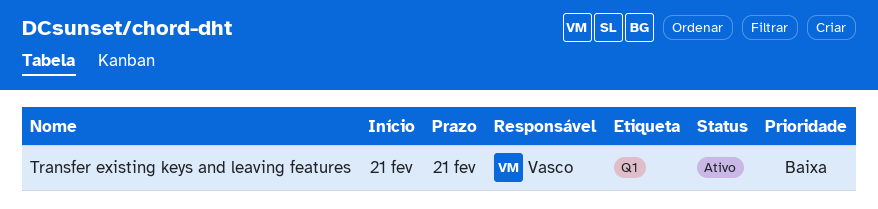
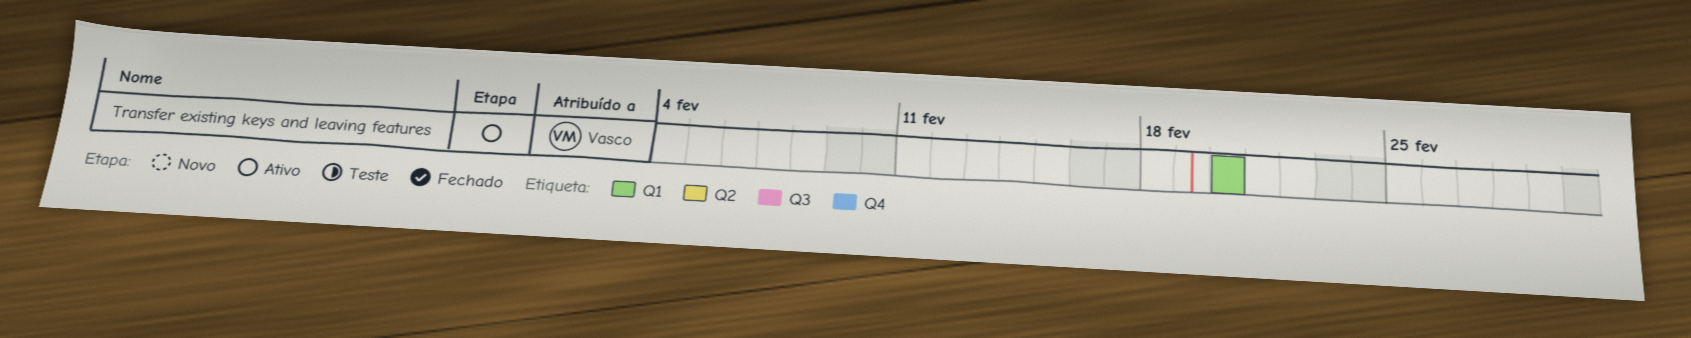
Transfer existing keys and leaving features, start: Feb 21 -> Feb 20
Transfer existing keys and leaving features, due: Feb 21 -> Feb 20

